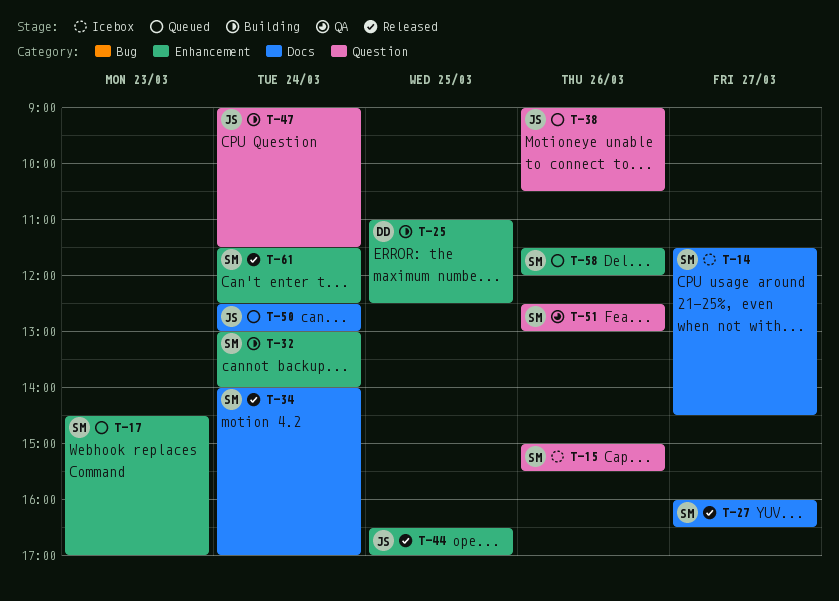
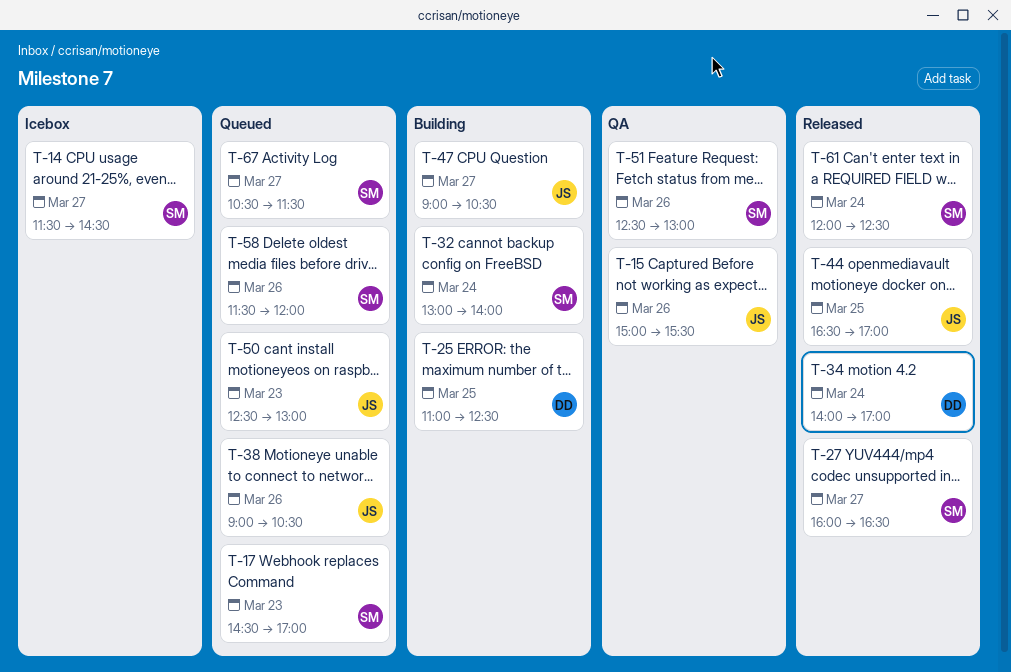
T-15, status: Icebox -> QA
T-15, owner: SM -> JS
T-34, owner: SM -> DD
T-47, day: Mar 24 -> Mar 27
T-47, ends: 11:30 -> 10:30
T-50, day: Mar 24 -> Mar 23
T-61, begins: 11:30 -> 12:00
T-67: none -> present

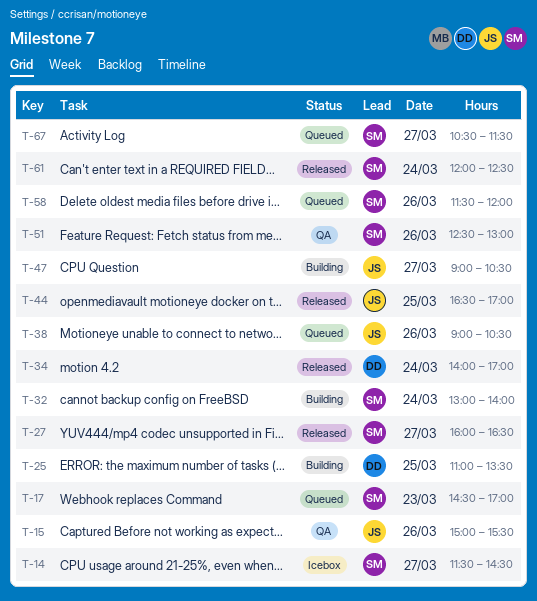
T-25, ends: 12:30 -> 13:30
T-50: present -> none

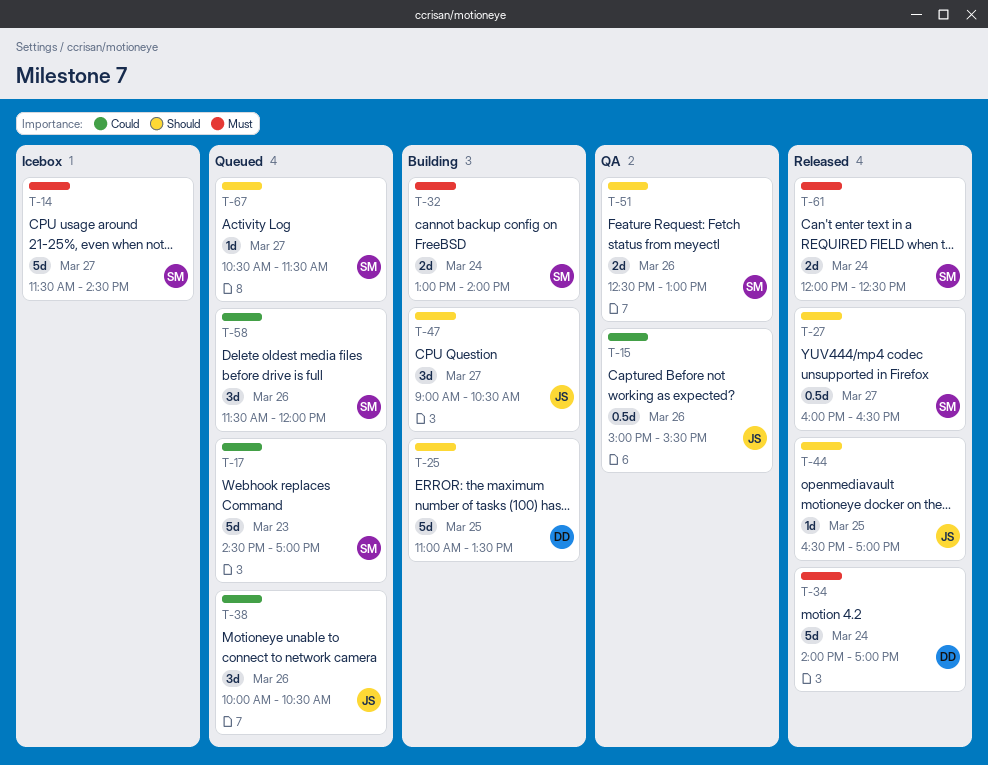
T-38, begins: 09:00 -> 10:00

